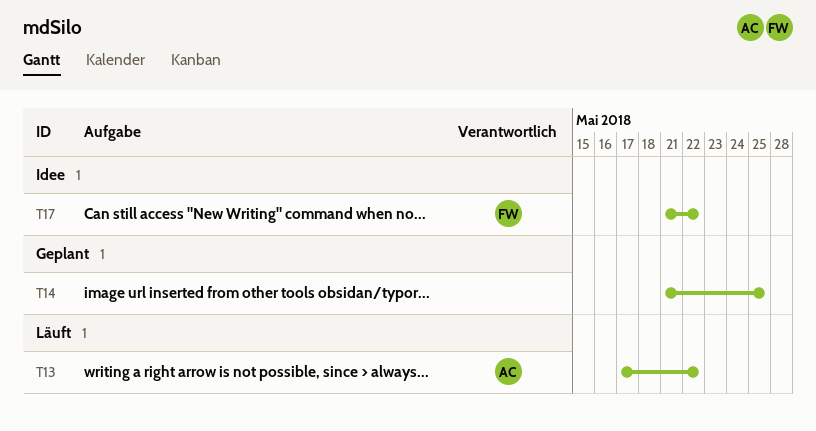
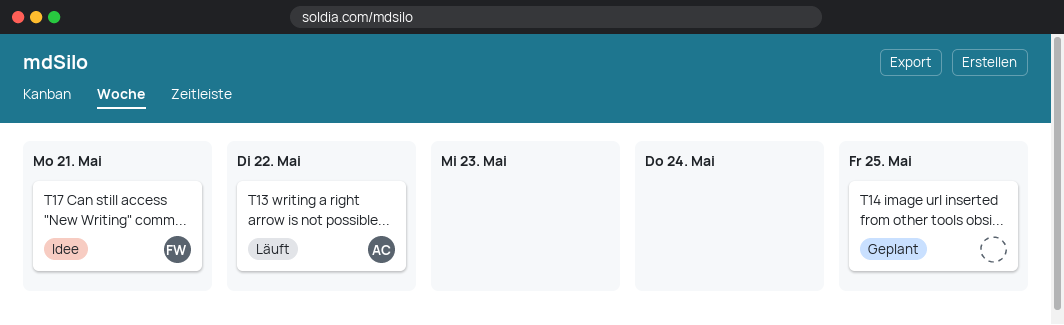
T17, due: May 22 -> May 21

